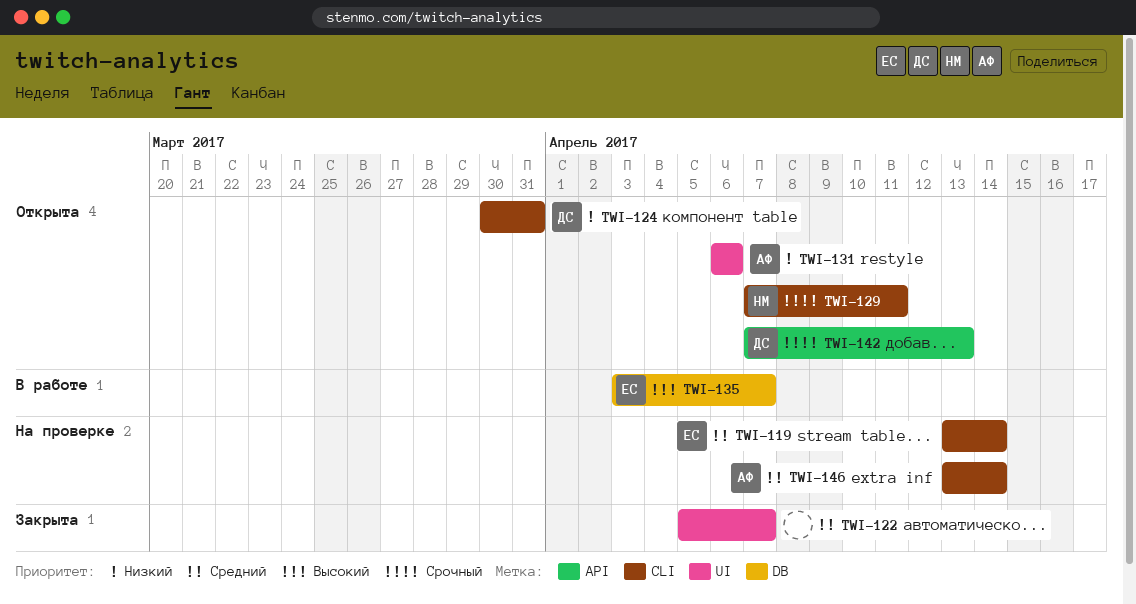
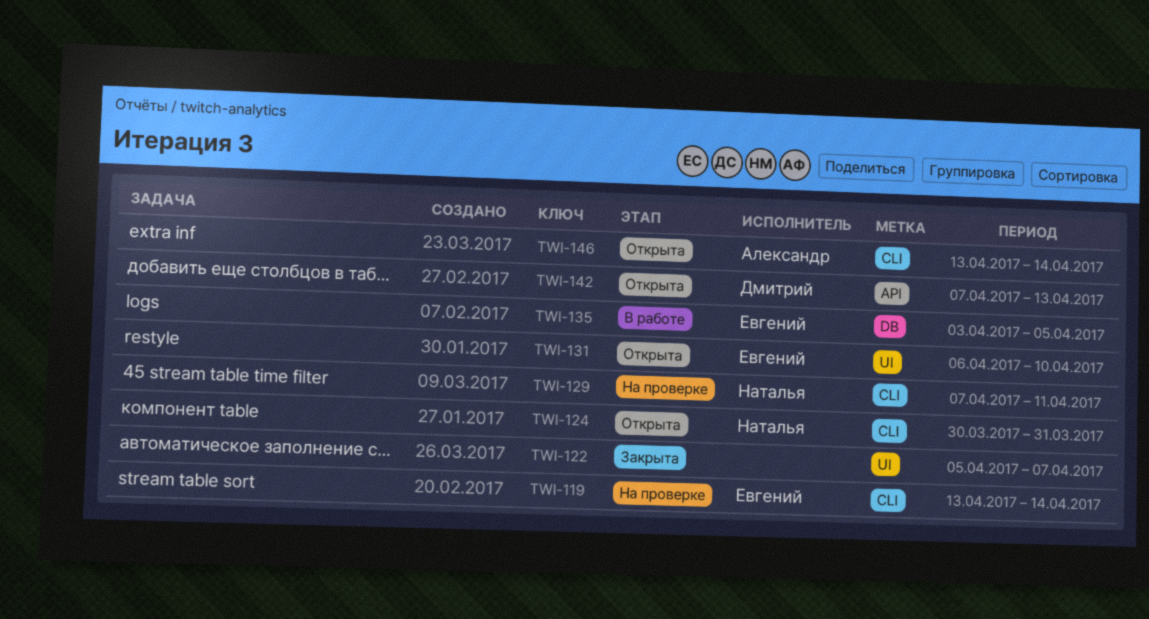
TWI-124, owner: Дмитрий -> Наталья
TWI-129, status: Открыта -> На проверке
TWI-131, owner: Александр -> Евгений
TWI-131, due: Apr 6 -> Apr 10
TWI-135, due: Apr 7 -> Apr 5
TWI-146, status: На проверке -> Открыта

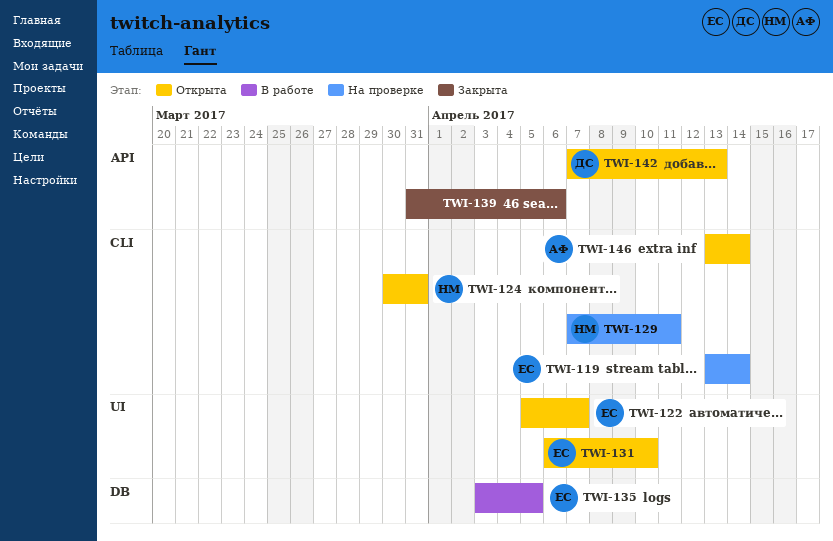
TWI-122, status: Закрыта -> Открыта
TWI-122, owner: none -> Евгений
TWI-139: none -> present

